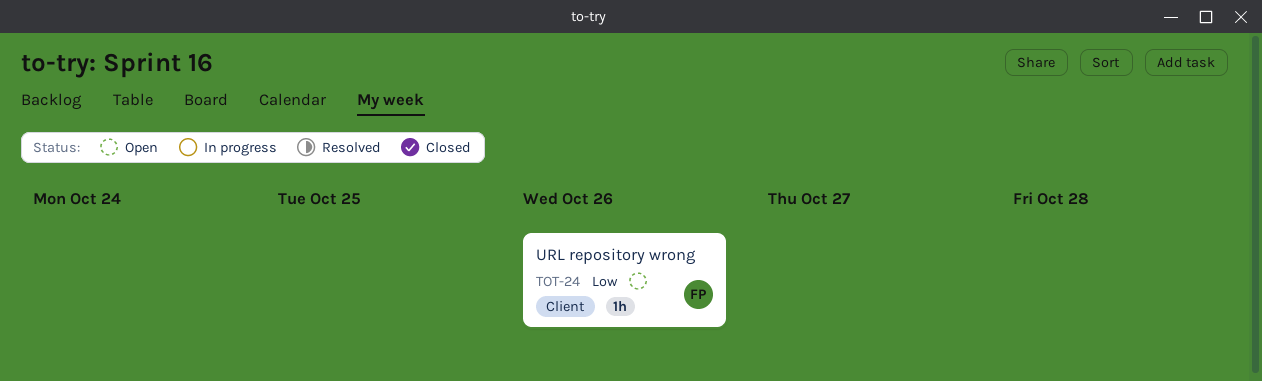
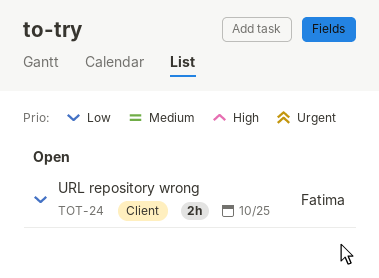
TOT-24, estimate: 1h -> 2h
TOT-24, due: Oct 26 -> Oct 25

